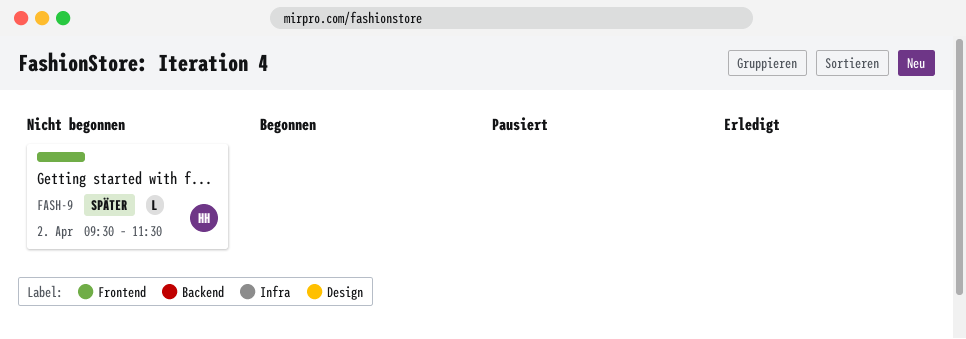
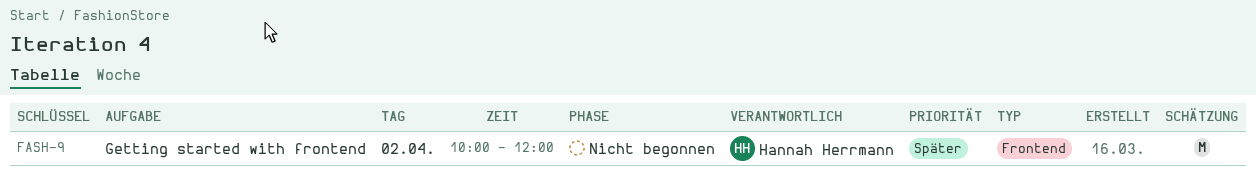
FASH-9, estimate: L -> M
FASH-9, begins: 09:30 -> 10:00
FASH-9, ends: 11:30 -> 12:00

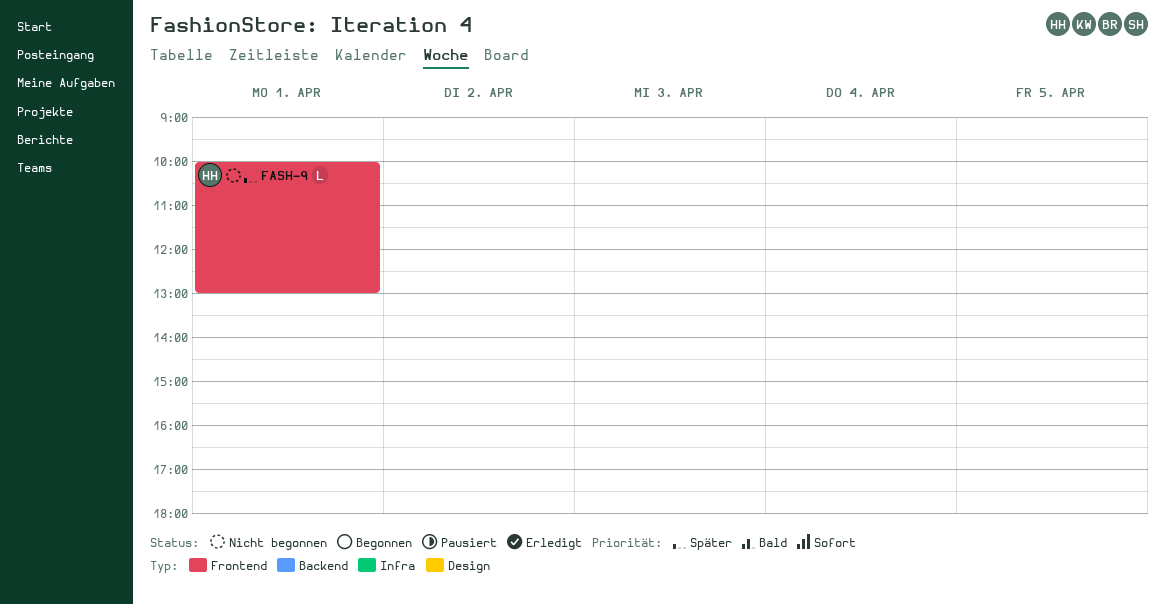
FASH-9, estimate: M -> L
FASH-9, day: Apr 2 -> Apr 1
FASH-9, ends: 12:00 -> 13:00

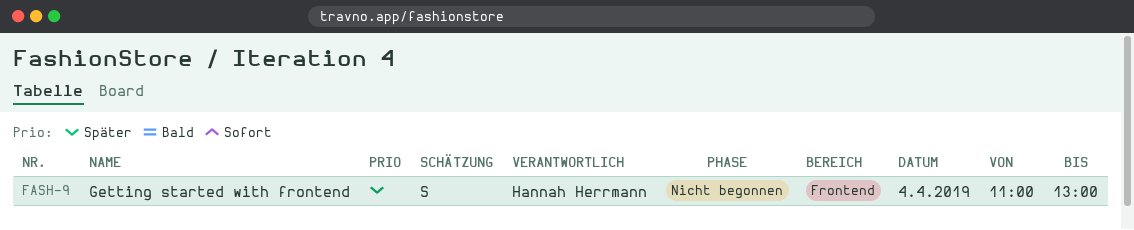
FASH-9, estimate: L -> S
FASH-9, day: Apr 1 -> Apr 4
FASH-9, begins: 10:00 -> 11:00

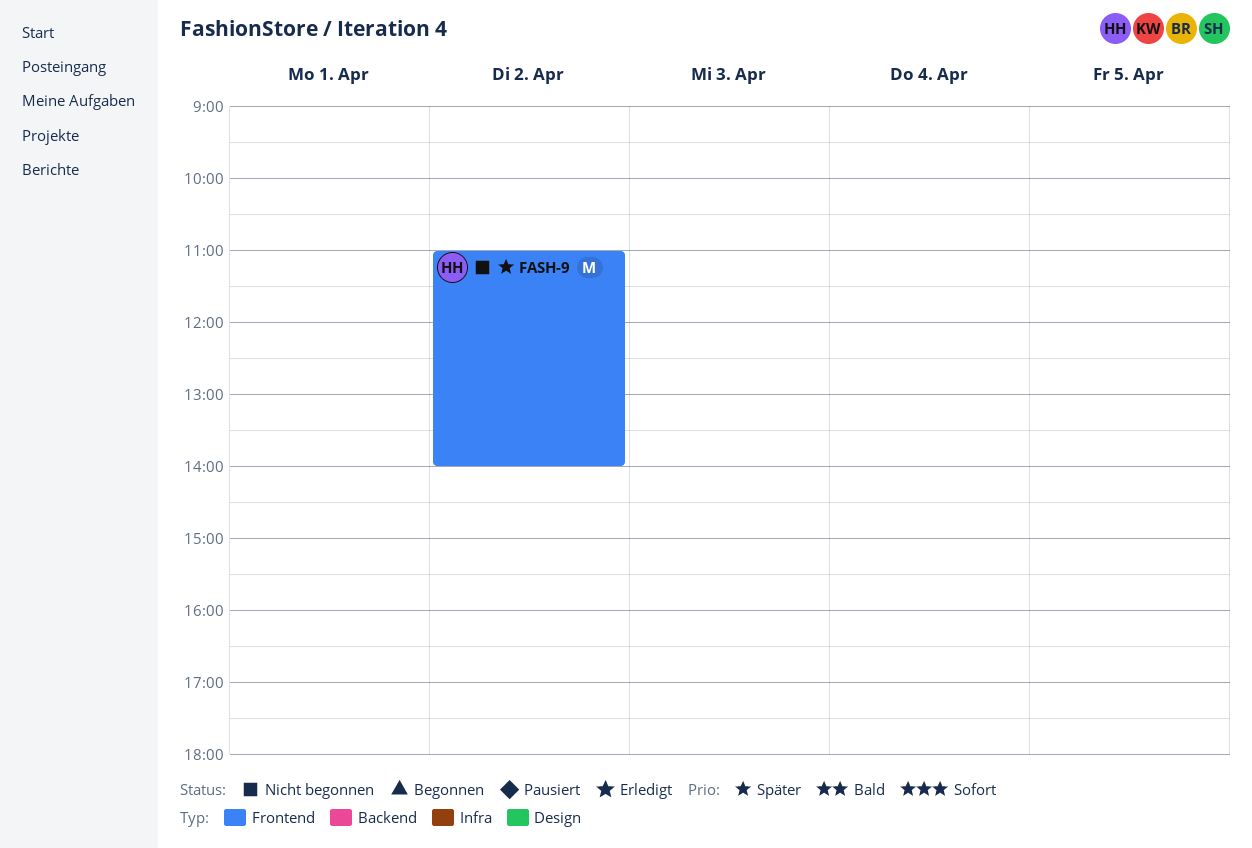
FASH-9, estimate: S -> M
FASH-9, day: Apr 4 -> Apr 2
FASH-9, ends: 13:00 -> 14:00

